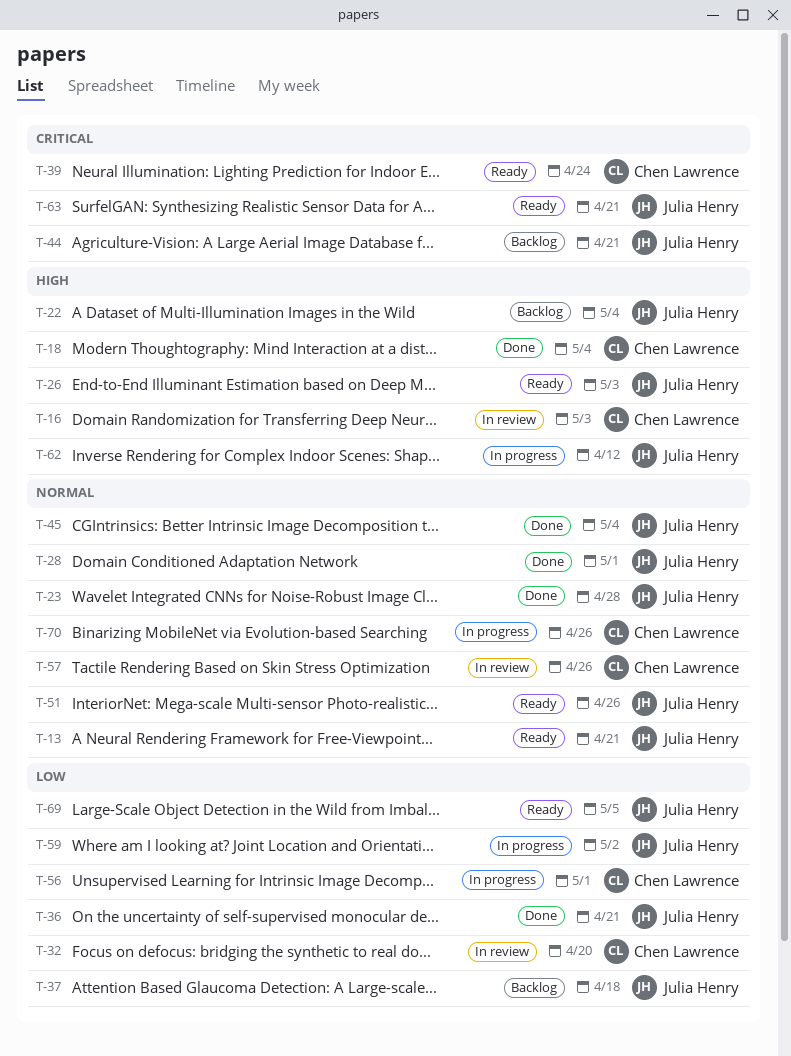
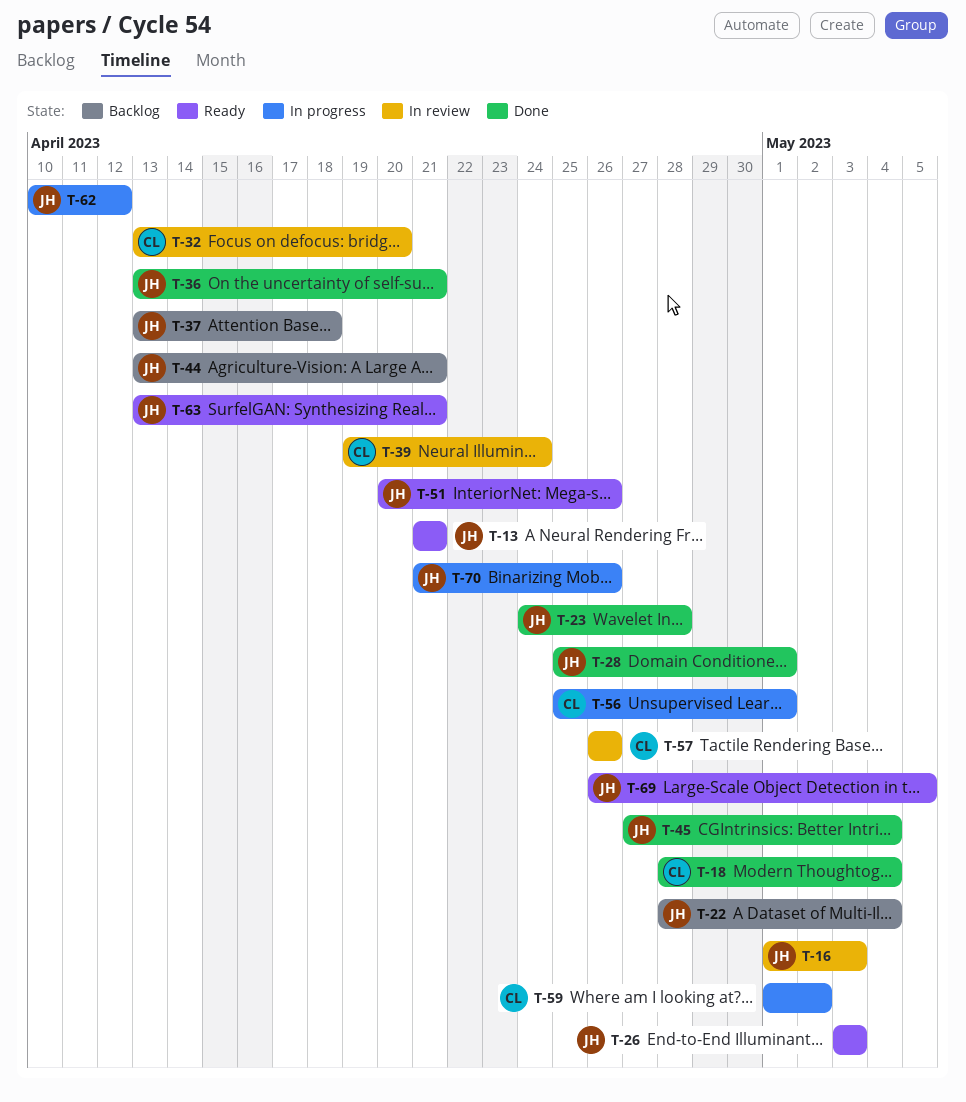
T-16, owner: Chen Lawrence -> Julia Henry
T-39, status: Ready -> In review
T-59, owner: Julia Henry -> Chen Lawrence
T-70, owner: Chen Lawrence -> Julia Henry

